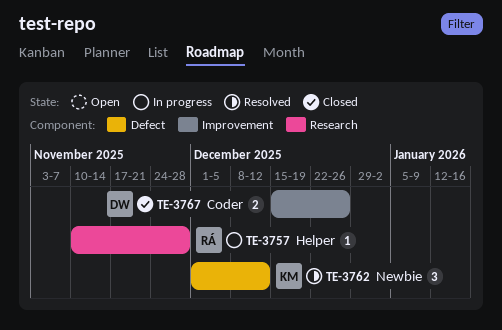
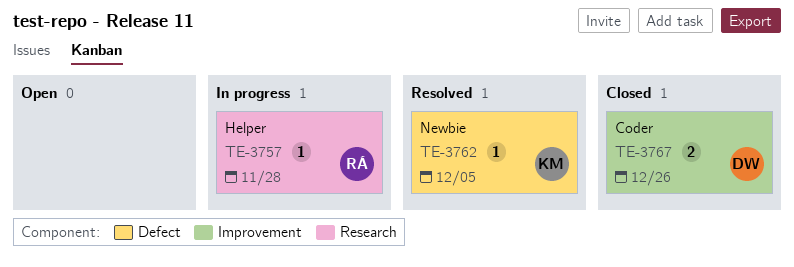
TE-3762, estimate: 3 -> 1
TE-3762, due: Dec 12 -> Dec 5

